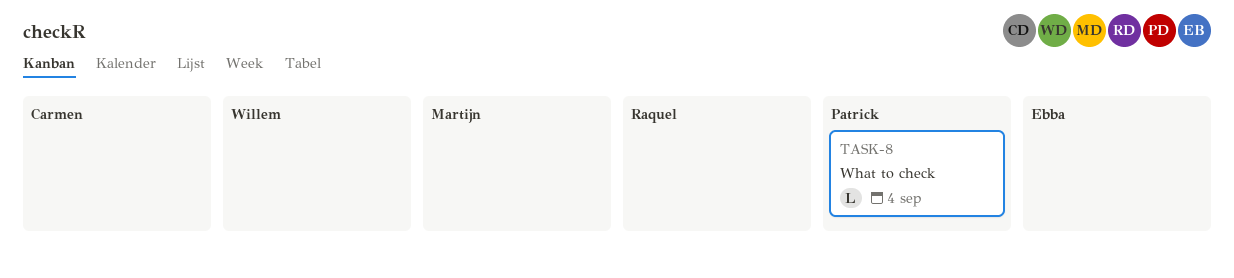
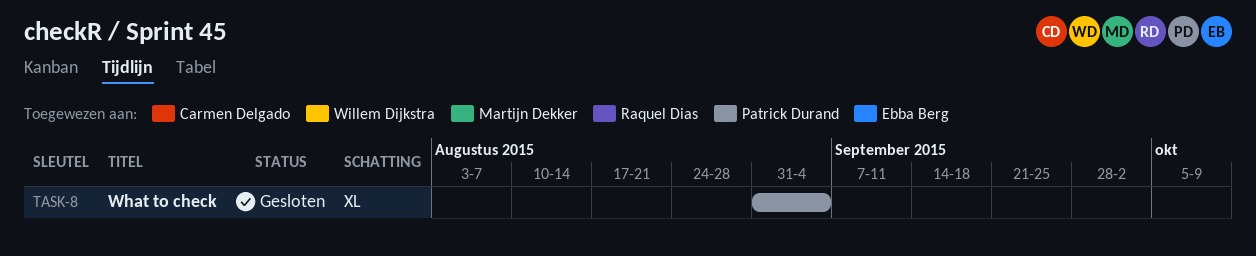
TASK-8, estimate: L -> XL

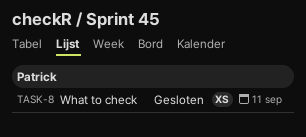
TASK-8, estimate: XL -> XS
TASK-8, due: Sep 4 -> Sep 11

